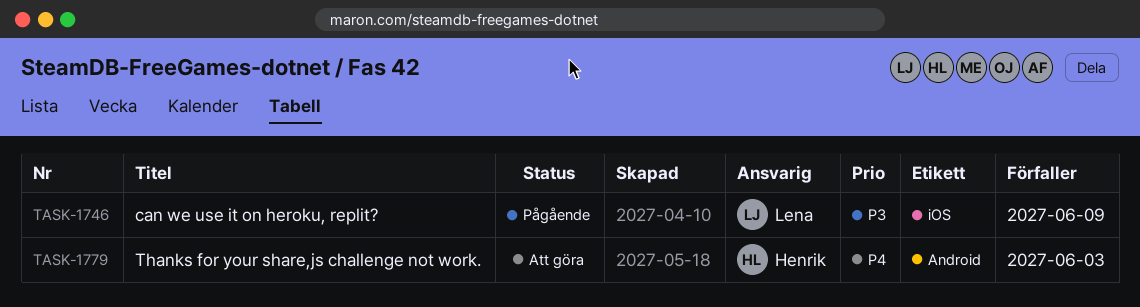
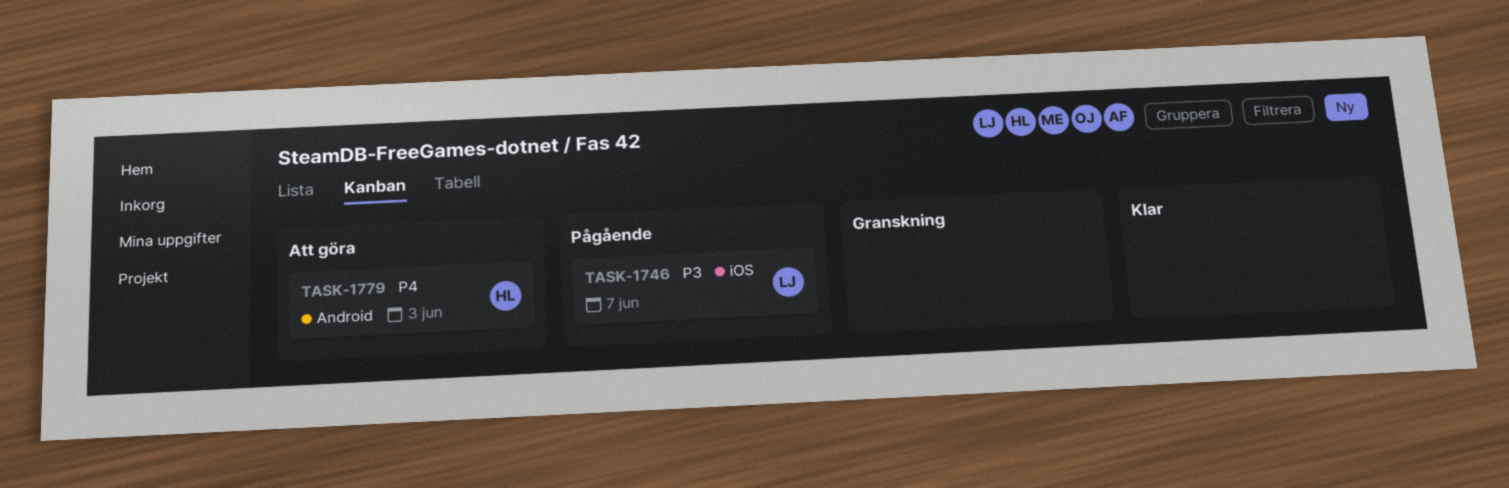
TASK-1746, due: Jun 9 -> Jun 7

